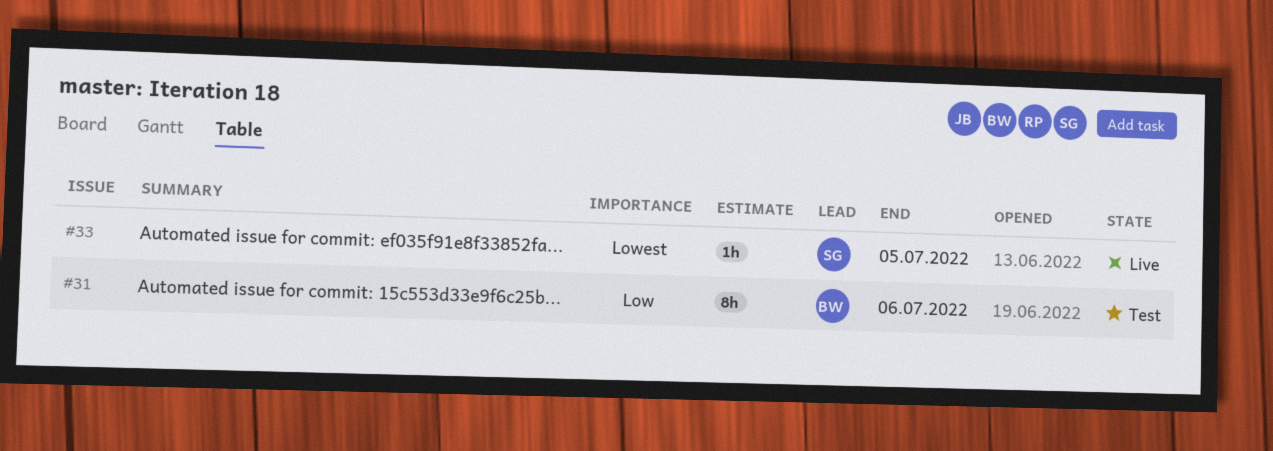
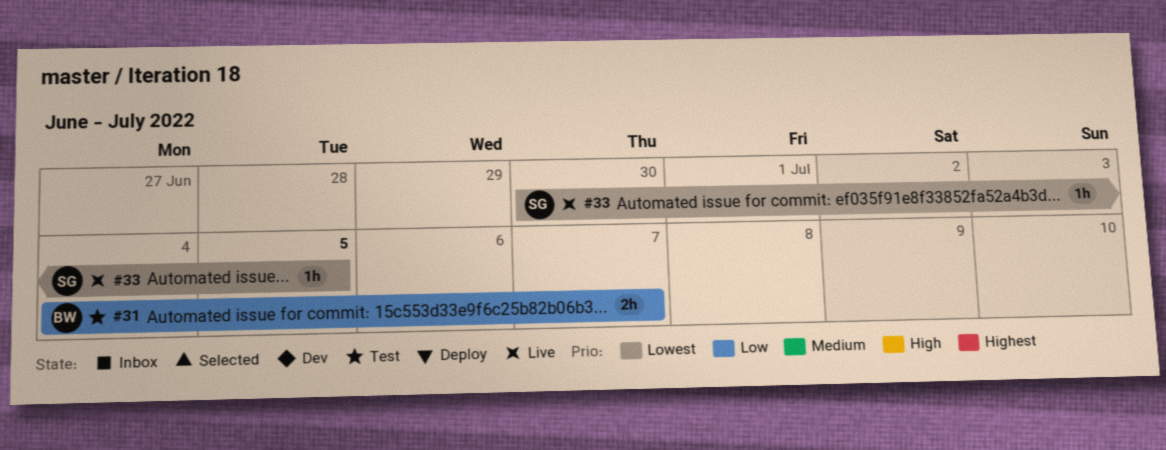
#31, estimate: 8h -> 2h
#31, due: Jul 6 -> Jul 7

